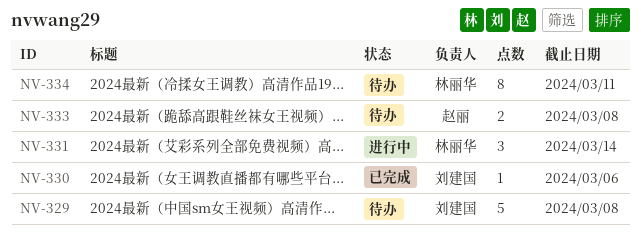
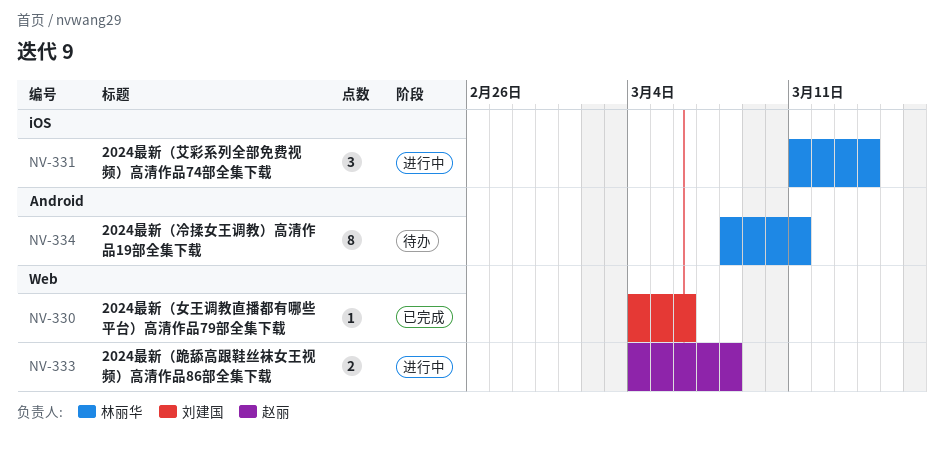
NV-329: present -> none
NV-333, status: 待办 -> 进行中

